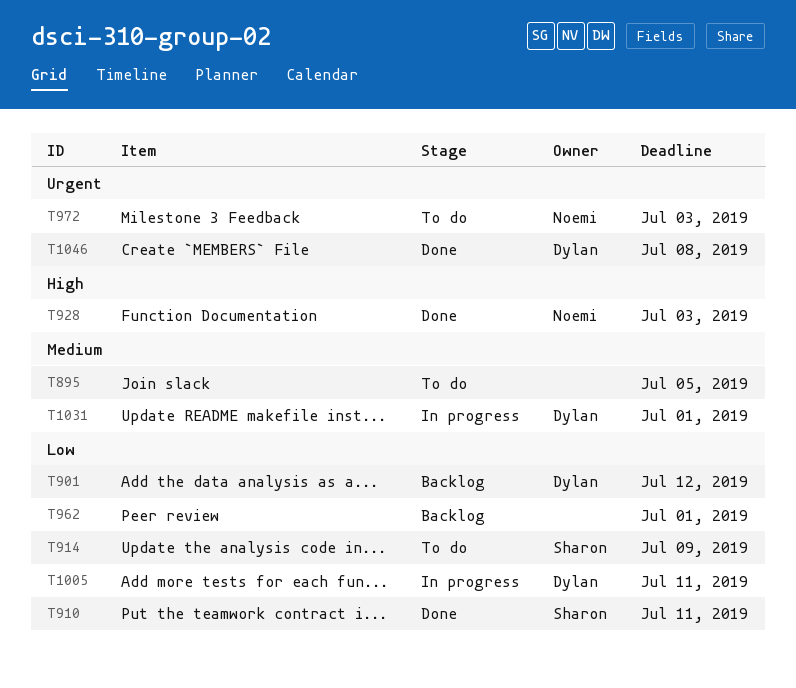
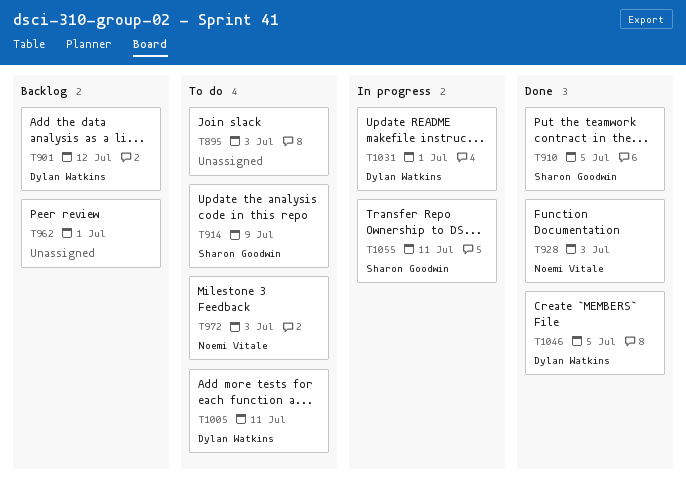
T895, due: Jul 5 -> Jul 3
T910, due: Jul 11 -> Jul 5
T1005, status: In progress -> To do
T1046, due: Jul 8 -> Jul 5
T1055: none -> present

